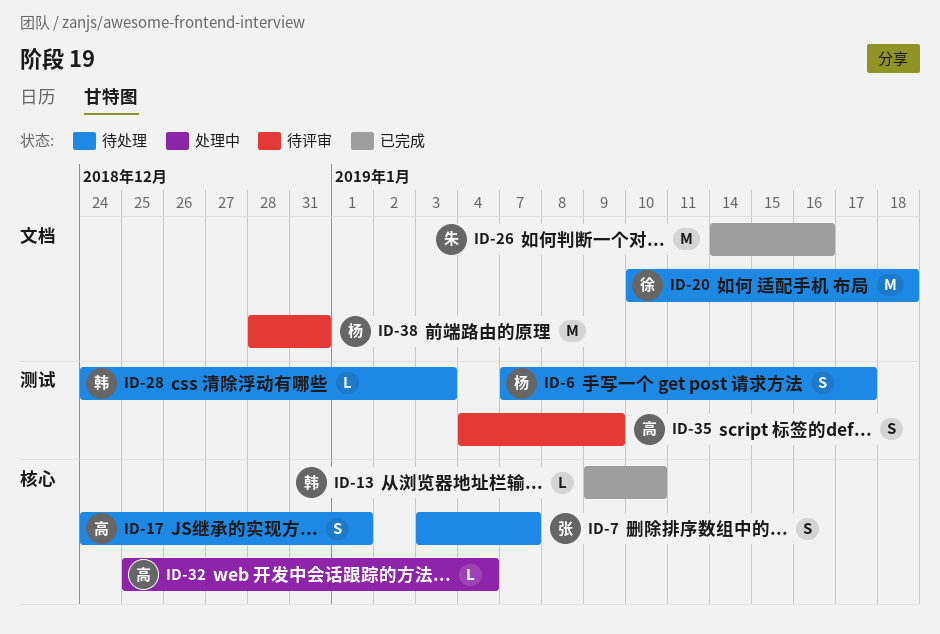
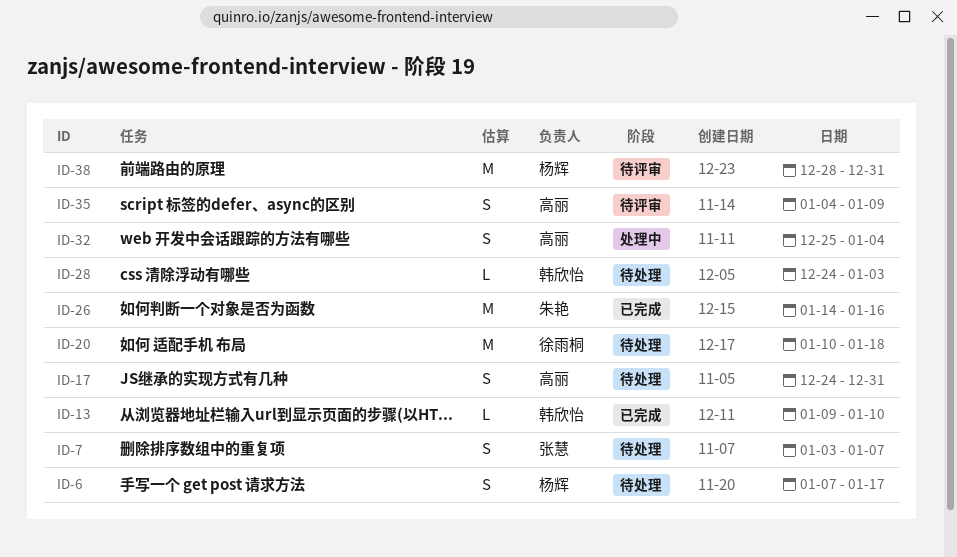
ID-17, due: Jan 1 -> Dec 31
ID-32, estimate: L -> S

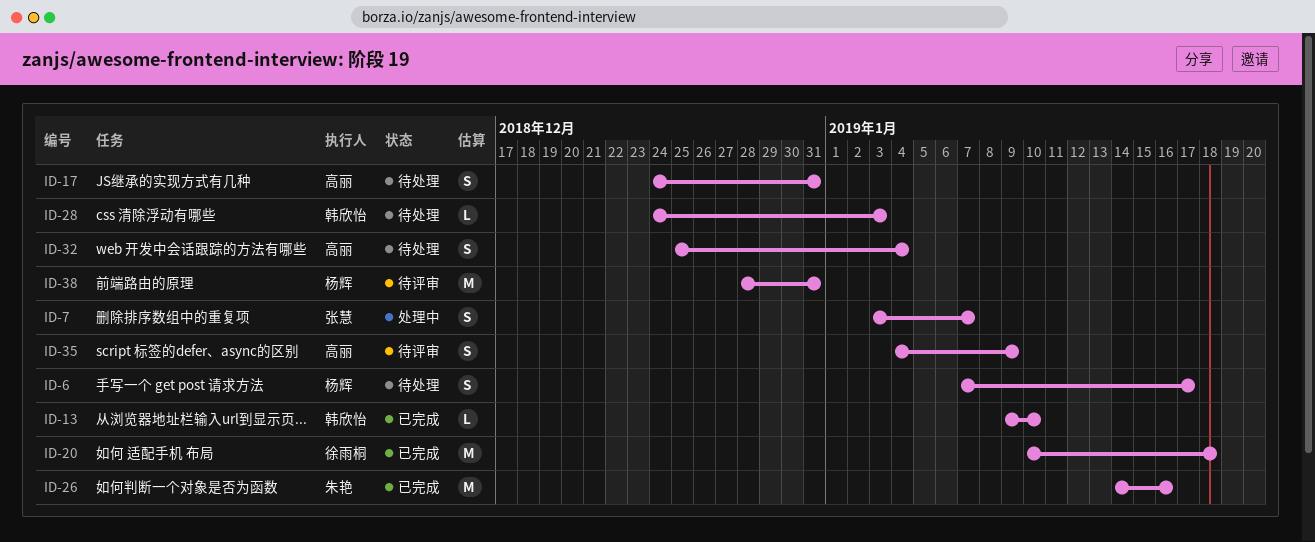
ID-7, status: 待处理 -> 处理中
ID-20, status: 待处理 -> 已完成
ID-32, status: 处理中 -> 待处理

